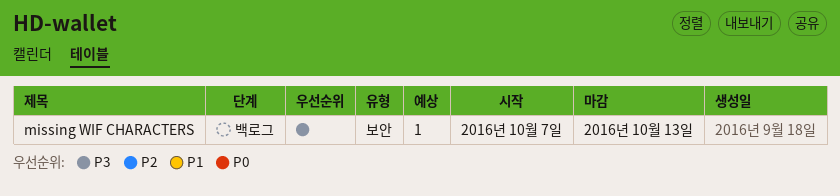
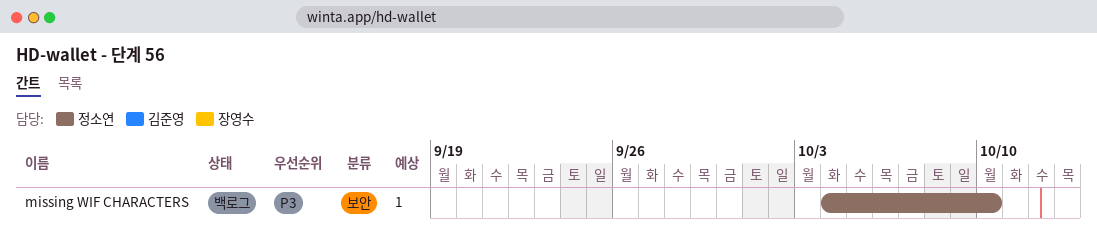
missing WIF CHARACTERS, start: Oct 7 -> Oct 4
missing WIF CHARACTERS, due: Oct 13 -> Oct 10

